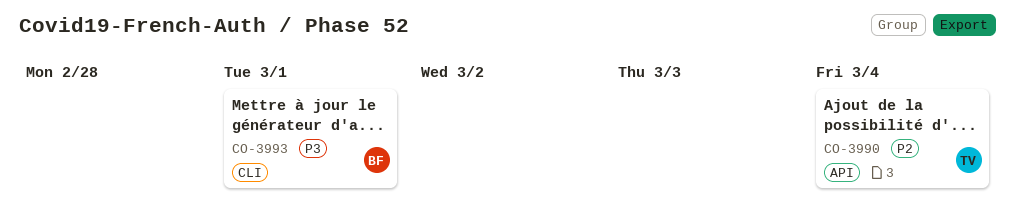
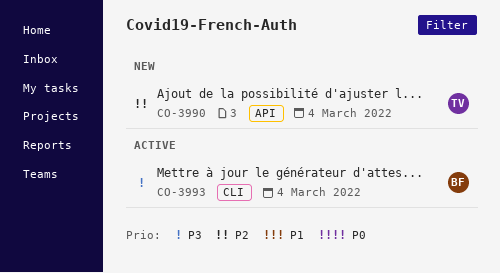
CO-3993, due: Mar 1 -> Mar 4

